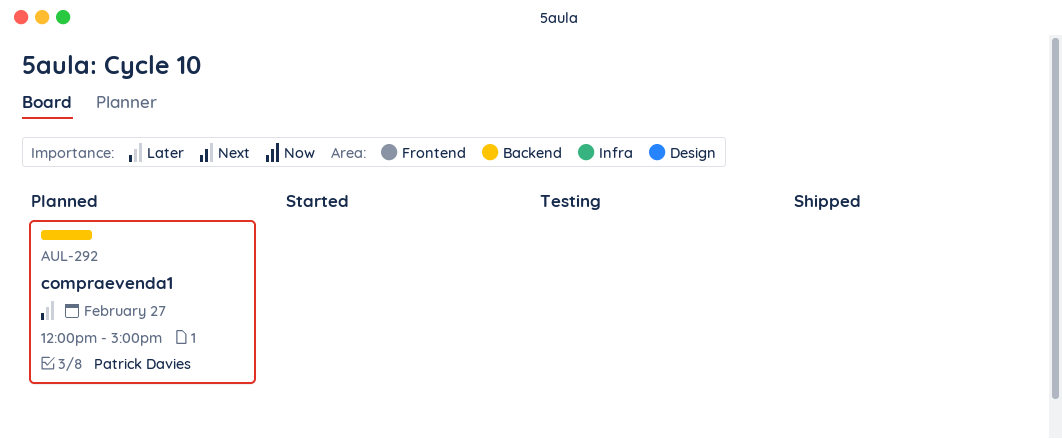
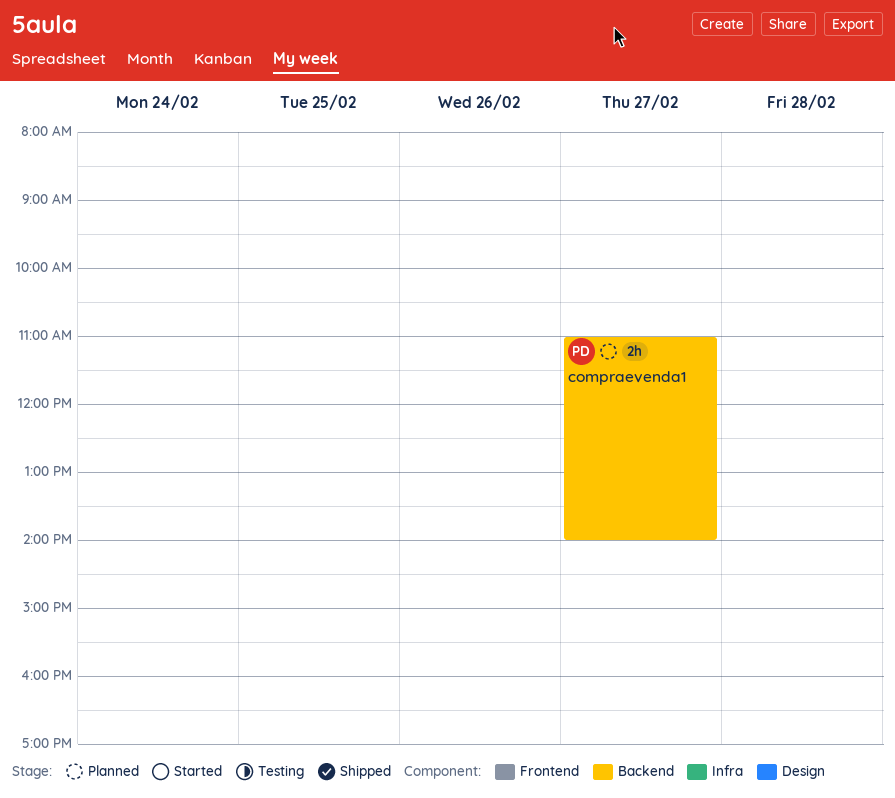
compraevenda1, begins: 12:00 -> 11:00
compraevenda1, ends: 15:00 -> 14:00

